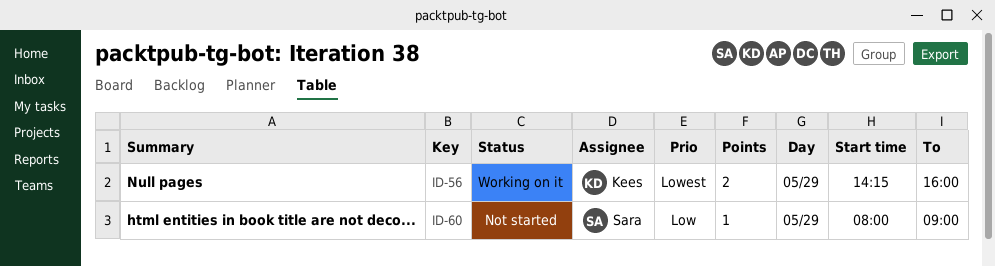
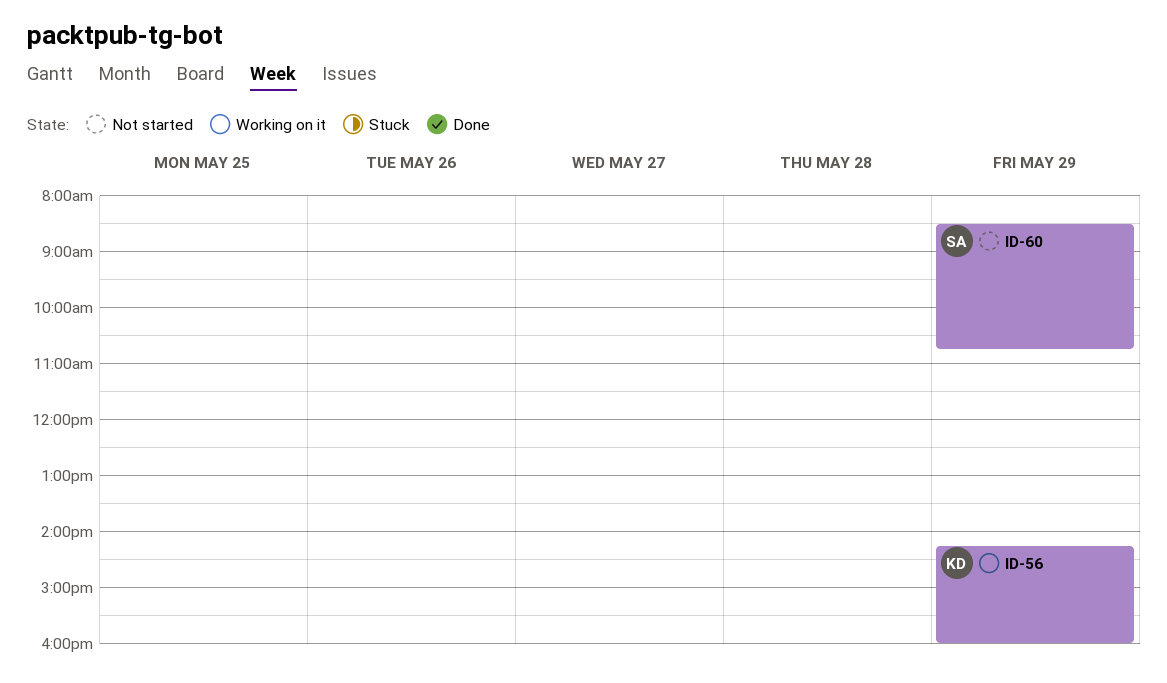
ID-60, begins: 08:00 -> 08:30
ID-60, ends: 09:00 -> 10:45

